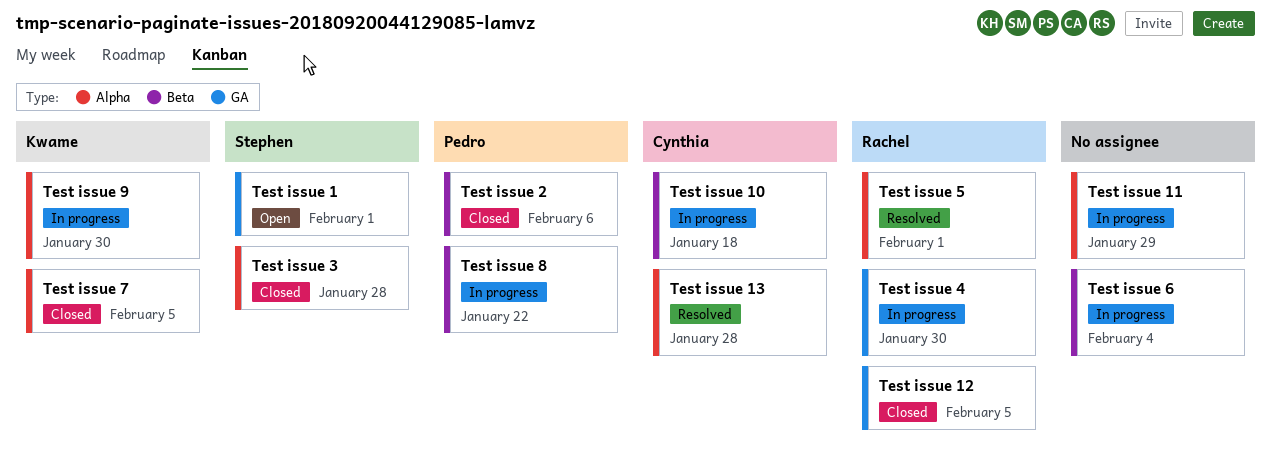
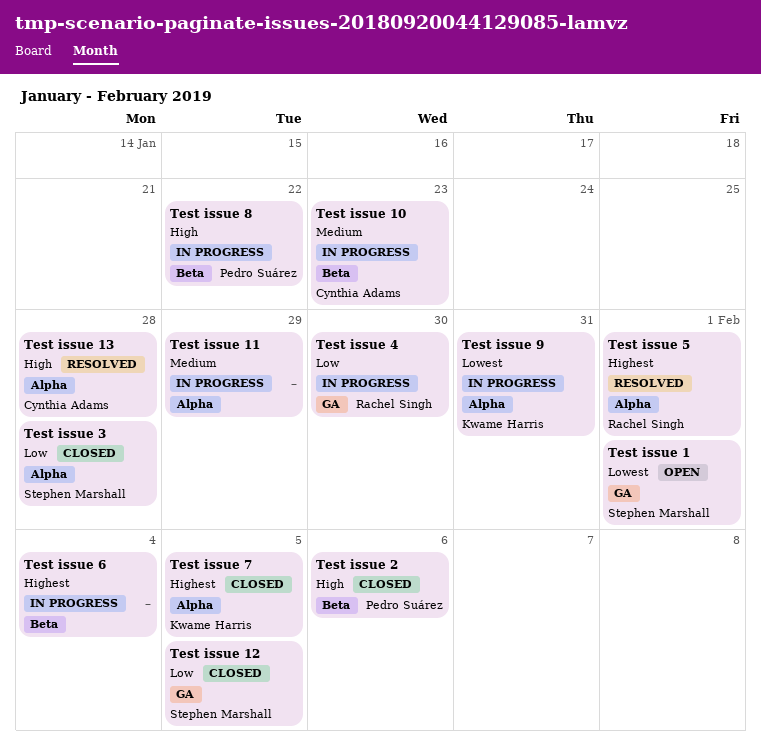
Test issue 10, due: Jan 18 -> Jan 23
Test issue 12, owner: Rachel Singh -> Stephen Marshall
Test issue 9, due: Jan 30 -> Jan 31

